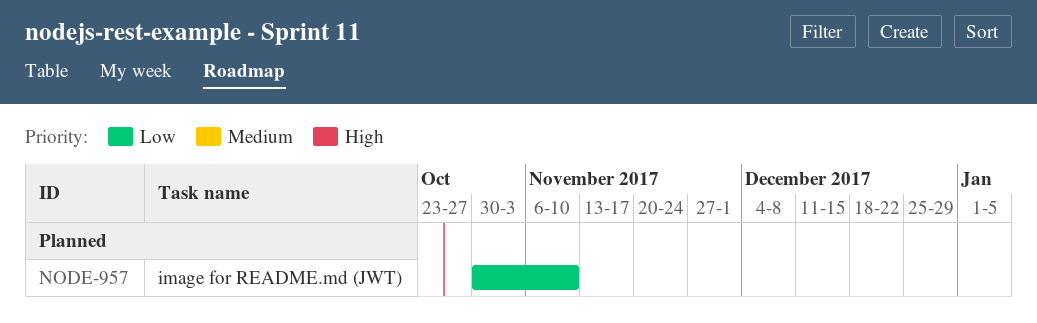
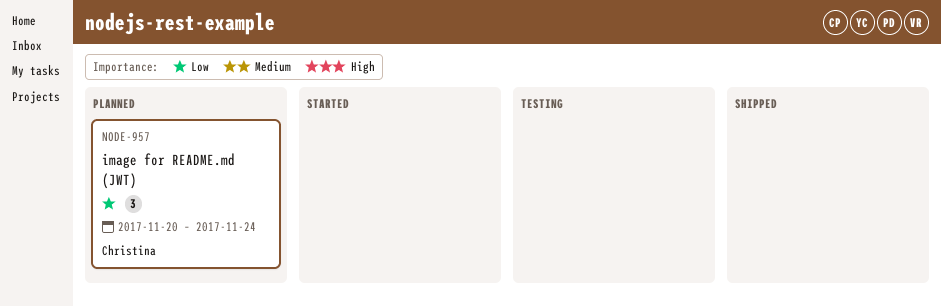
NODE-957, start: Oct 30 -> Nov 20
NODE-957, due: Nov 10 -> Nov 24

